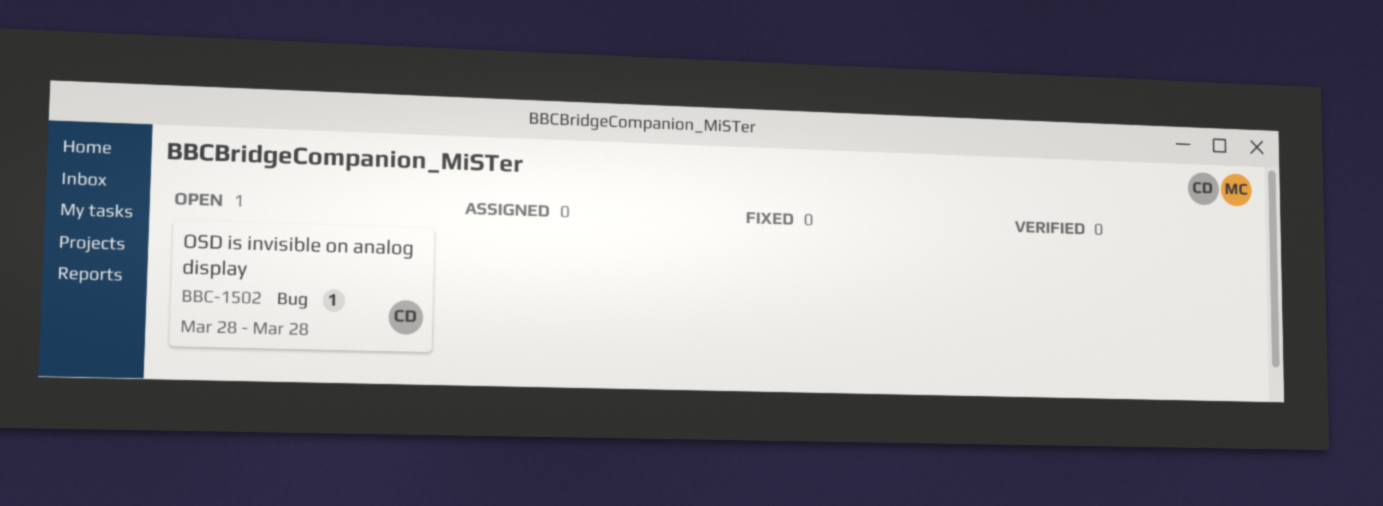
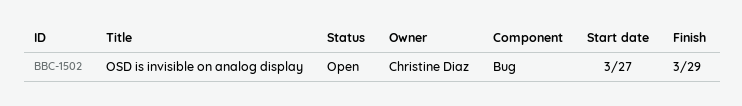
BBC-1502, start: Mar 28 -> Mar 27
BBC-1502, due: Mar 28 -> Mar 29

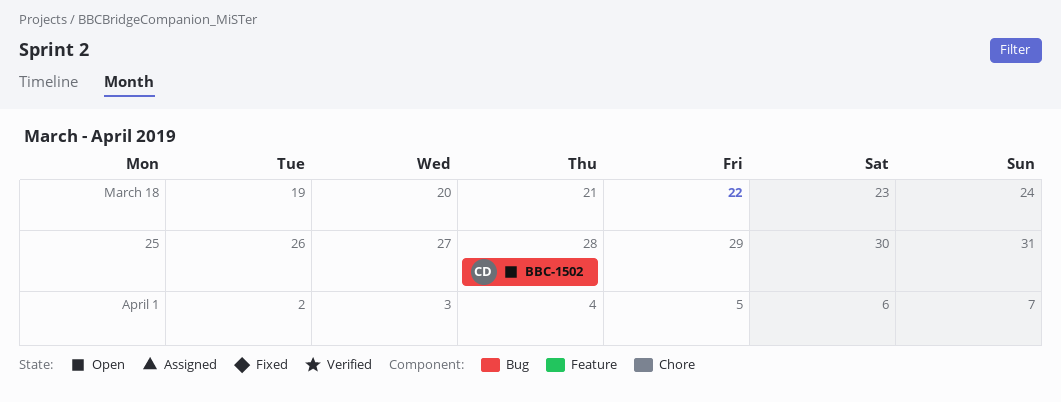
BBC-1502, start: Mar 27 -> Mar 28
BBC-1502, due: Mar 29 -> Mar 28

